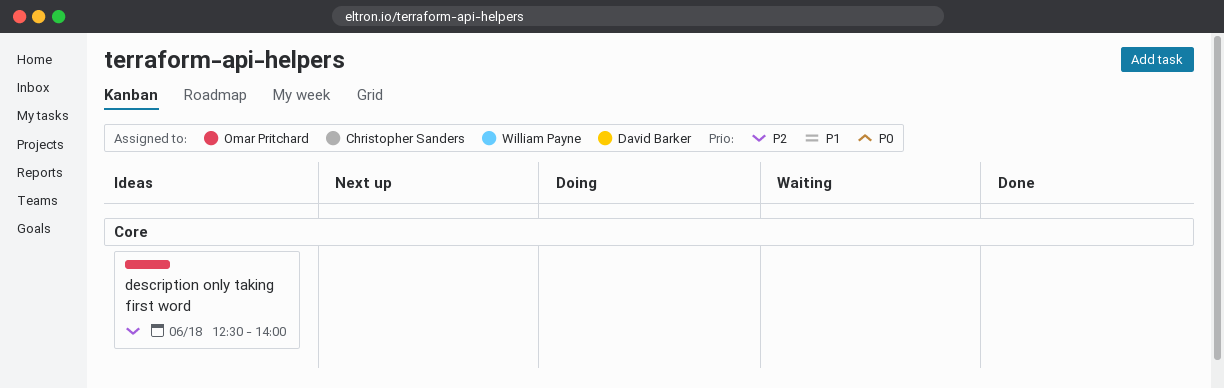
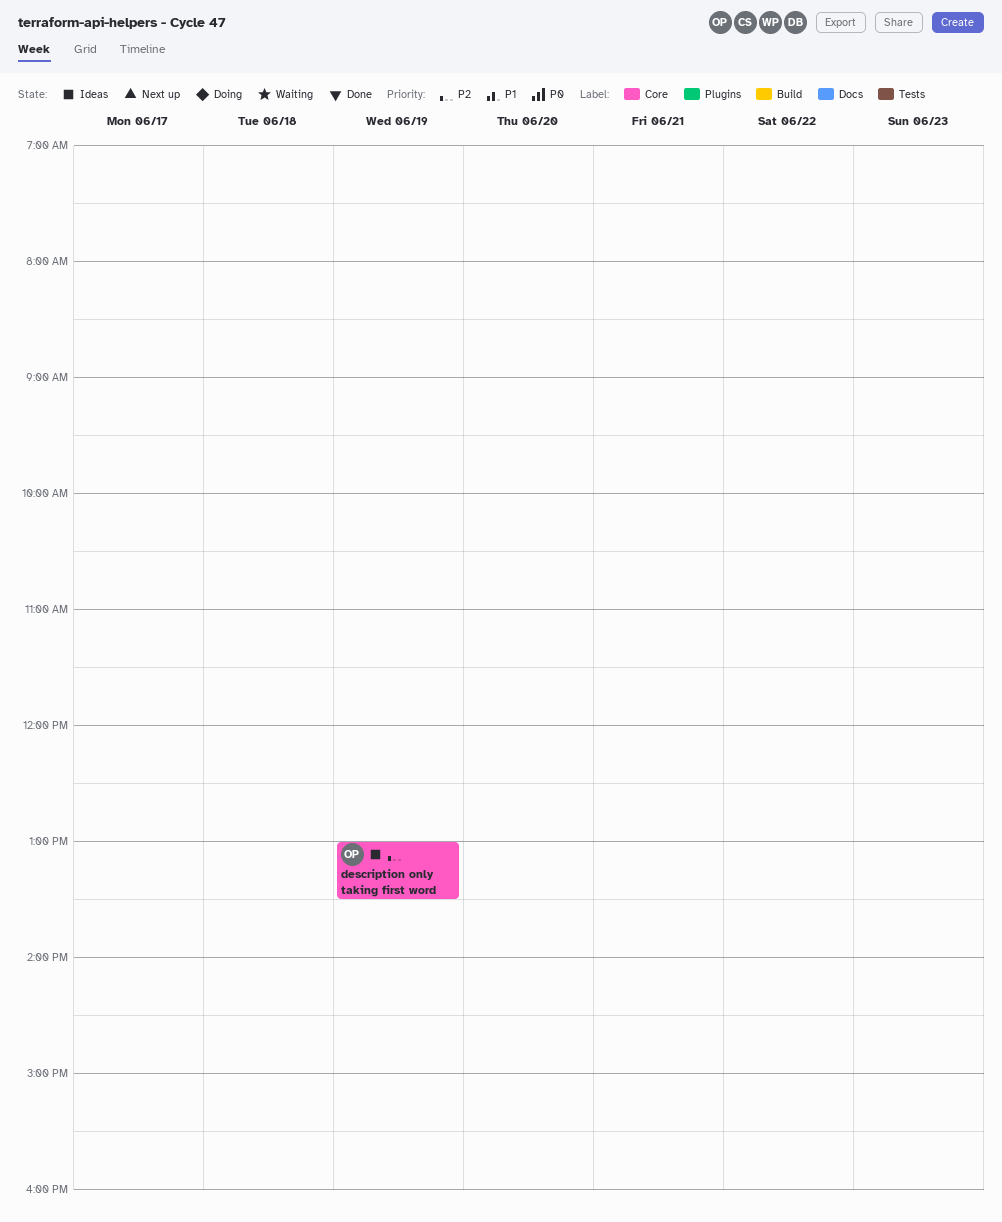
description only taking first word, day: Jun 18 -> Jun 19
description only taking first word, begins: 12:30 -> 13:00
description only taking first word, ends: 14:00 -> 13:30

